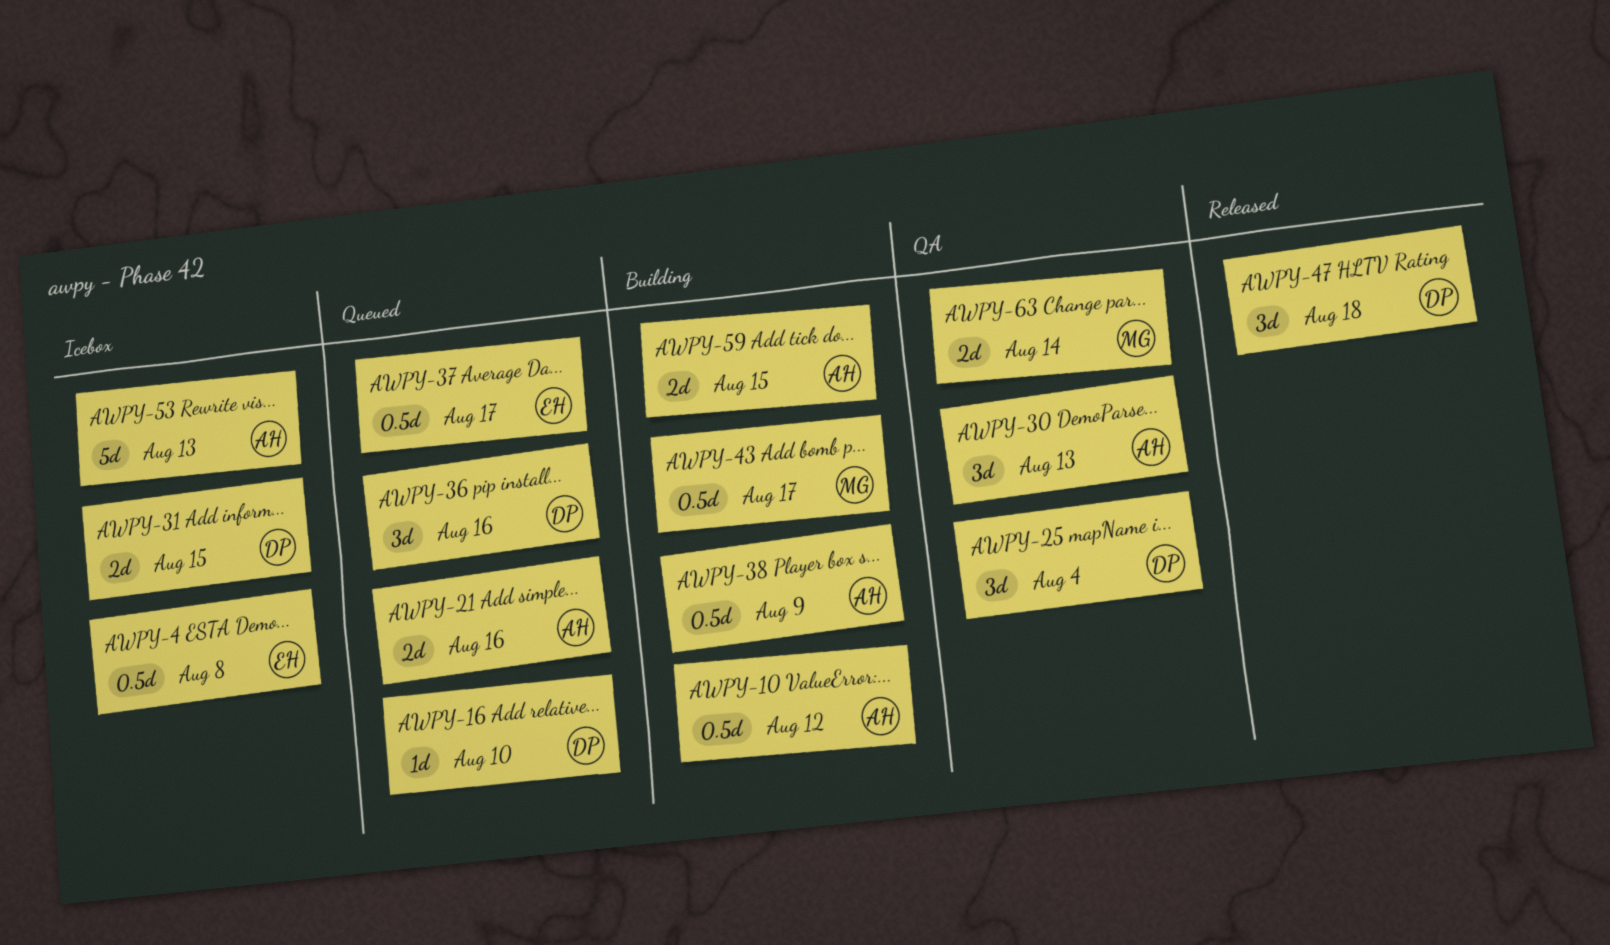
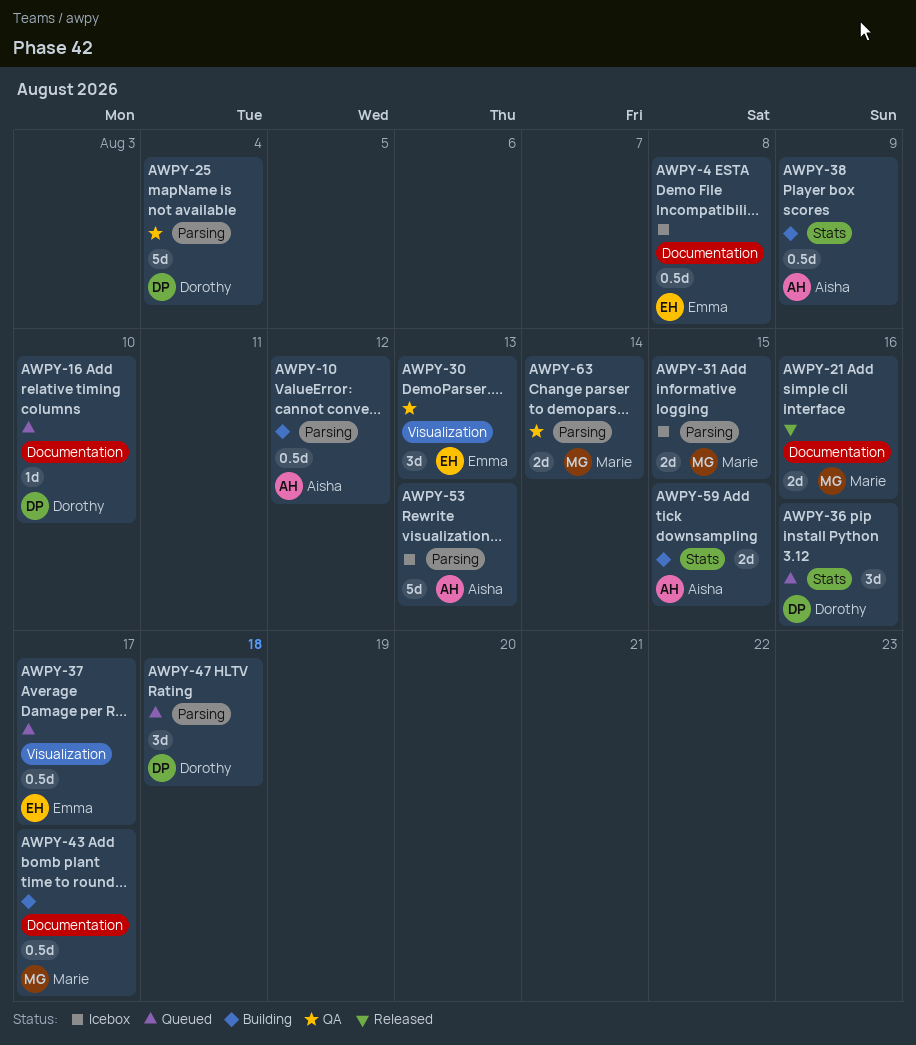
AWPY-21, status: Queued -> Released
AWPY-21, owner: Aisha -> Marie
AWPY-25, estimate: 3d -> 5d
AWPY-30, owner: Aisha -> Emma
AWPY-31, owner: Dorothy -> Marie
AWPY-47, status: Released -> Queued

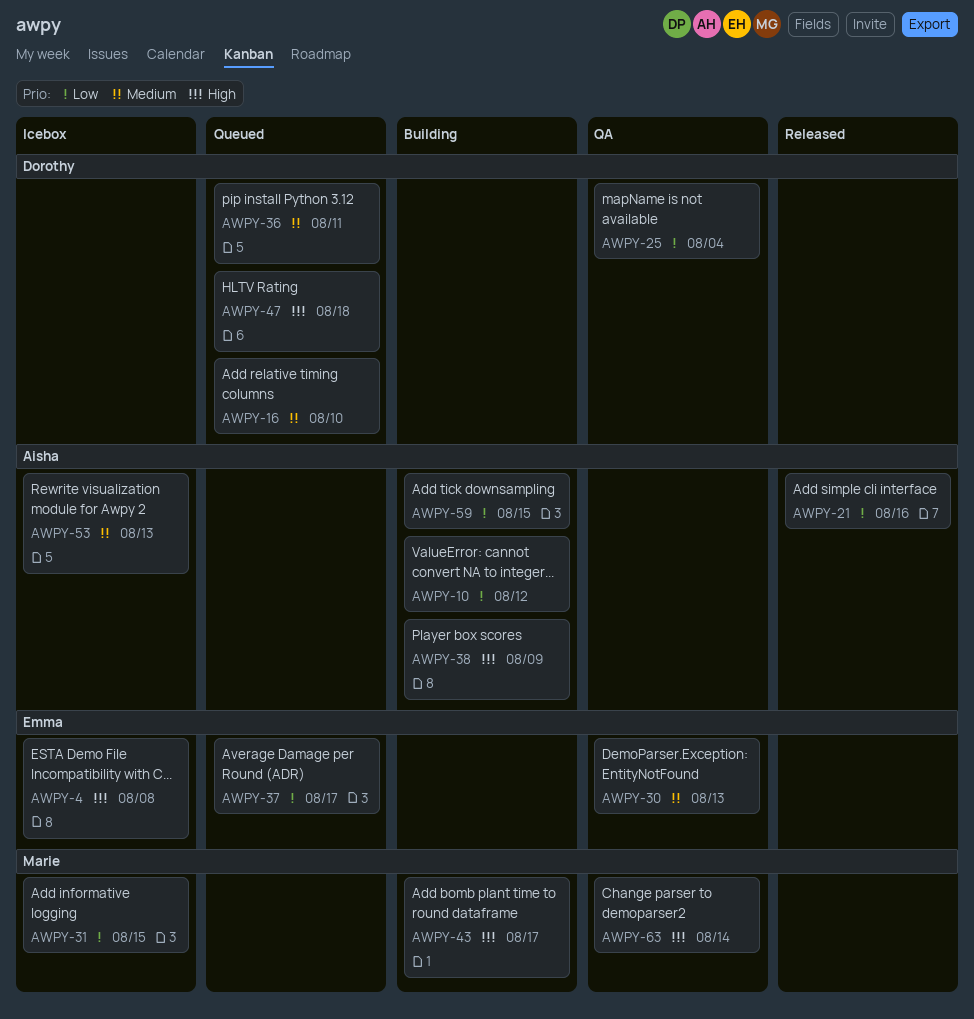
AWPY-21, owner: Marie -> Aisha
AWPY-36, due: Aug 16 -> Aug 11

